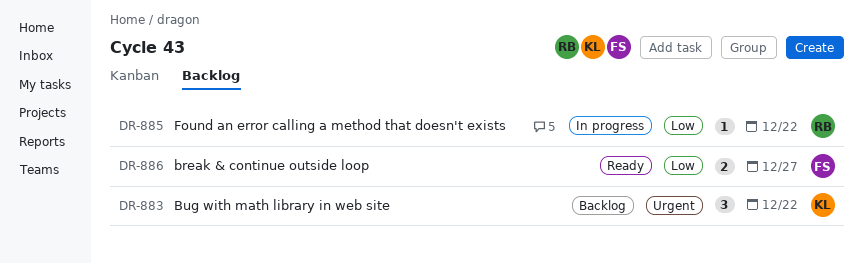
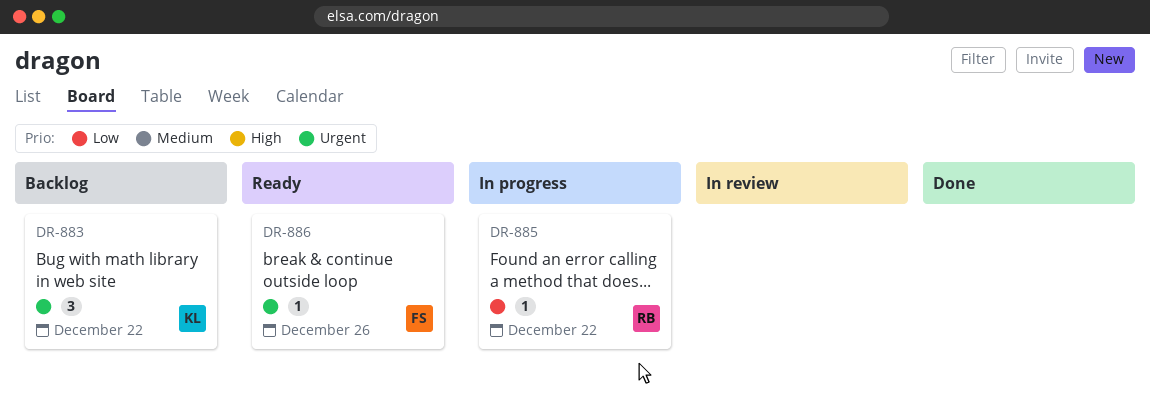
DR-886, priority: Low -> Urgent
DR-886, estimate: 2 -> 1
DR-886, due: Dec 27 -> Dec 26

